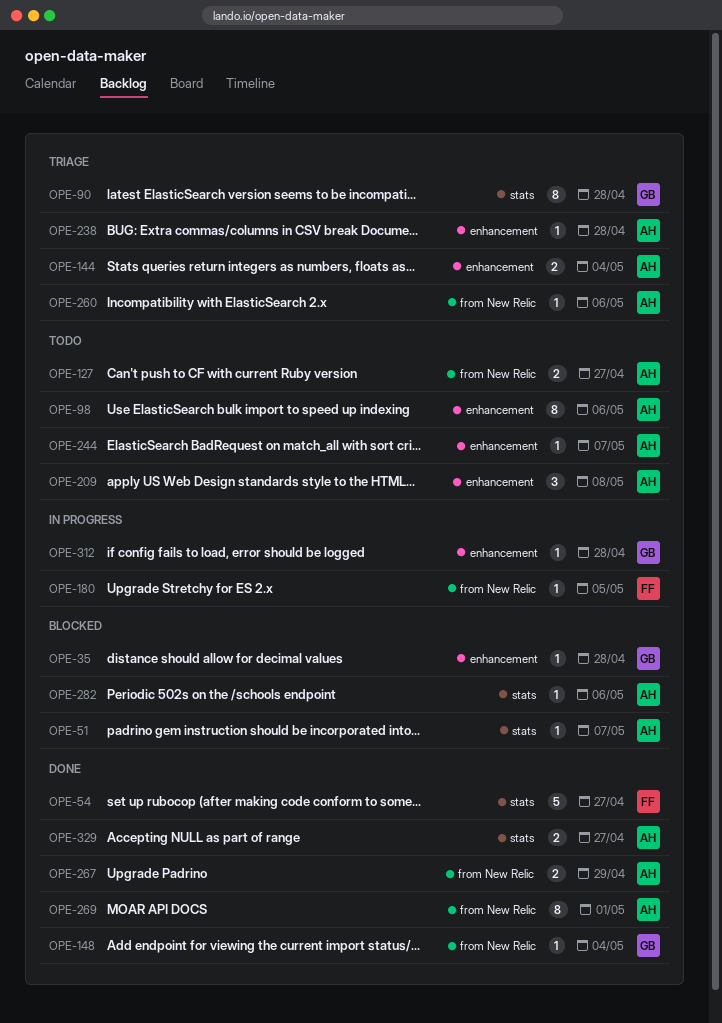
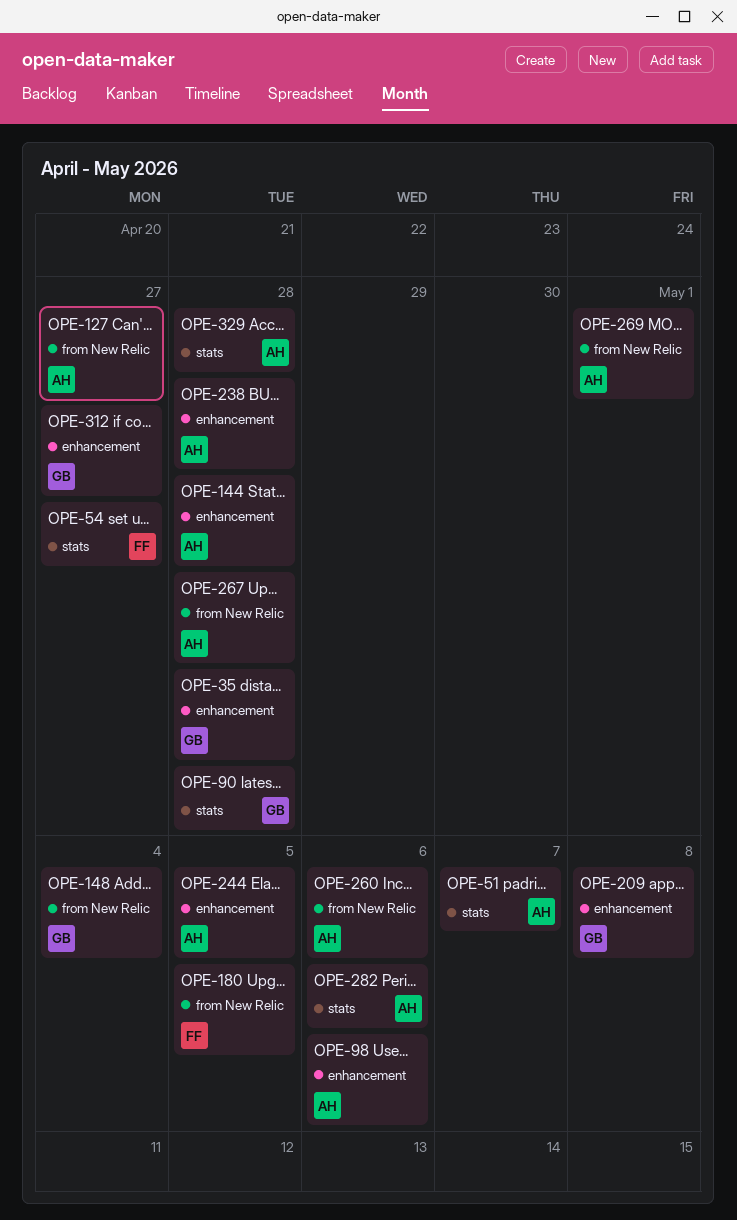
OPE-144, due: May 4 -> Apr 28
OPE-209, owner: AH -> GB
OPE-244, due: May 7 -> May 5
OPE-267, due: Apr 29 -> Apr 28
OPE-312, due: Apr 28 -> Apr 27
OPE-329, due: Apr 27 -> Apr 28

